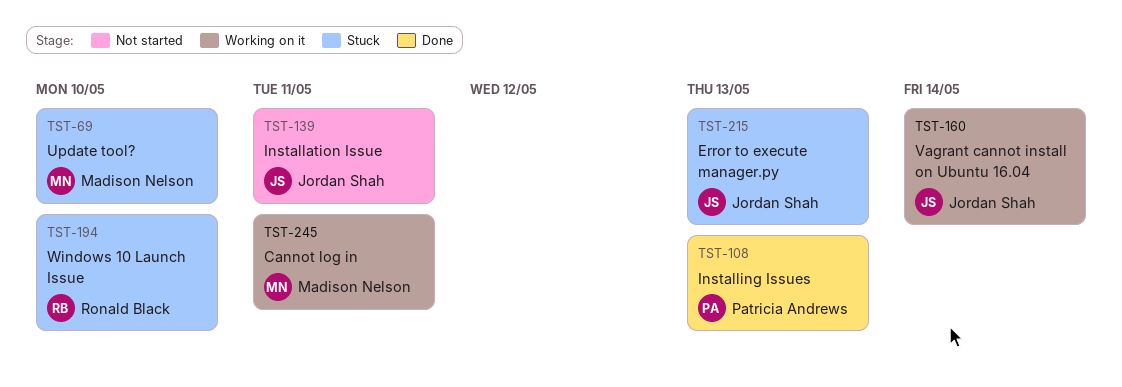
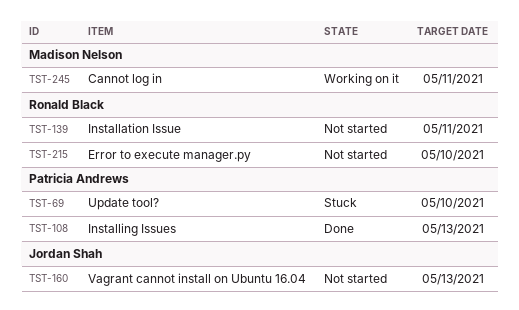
TST-69, owner: Madison Nelson -> Patricia Andrews
TST-139, owner: Jordan Shah -> Ronald Black
TST-160, status: Working on it -> Not started
TST-160, due: May 14 -> May 13
TST-194: present -> none
TST-215, status: Stuck -> Not started
TST-215, owner: Jordan Shah -> Ronald Black
TST-215, due: May 13 -> May 10

